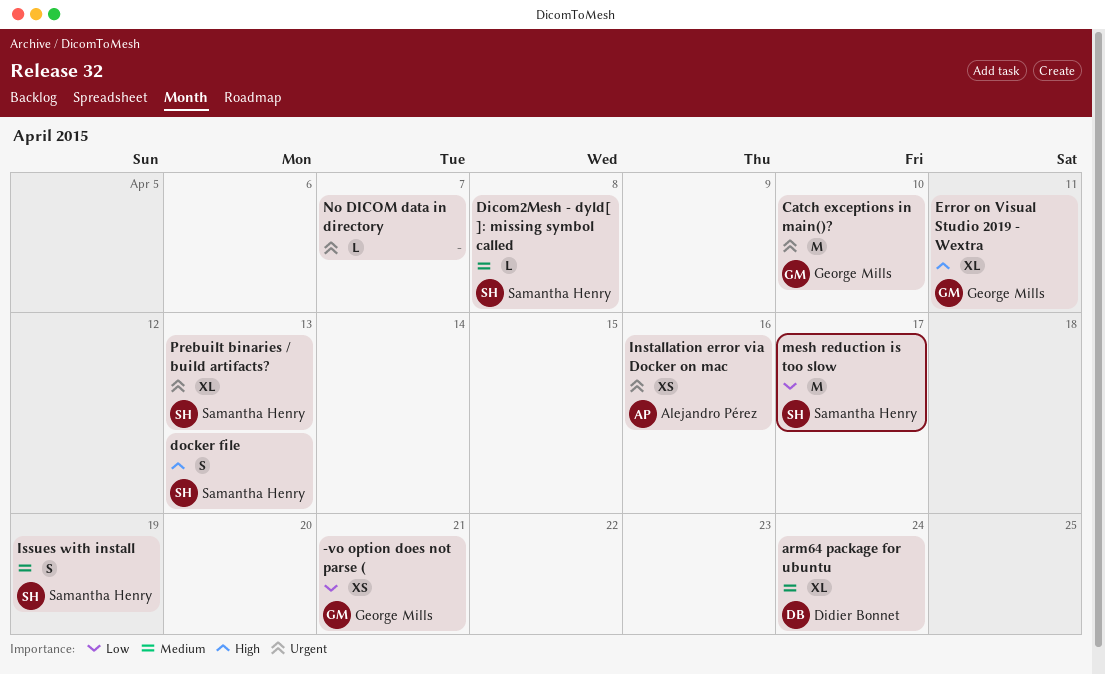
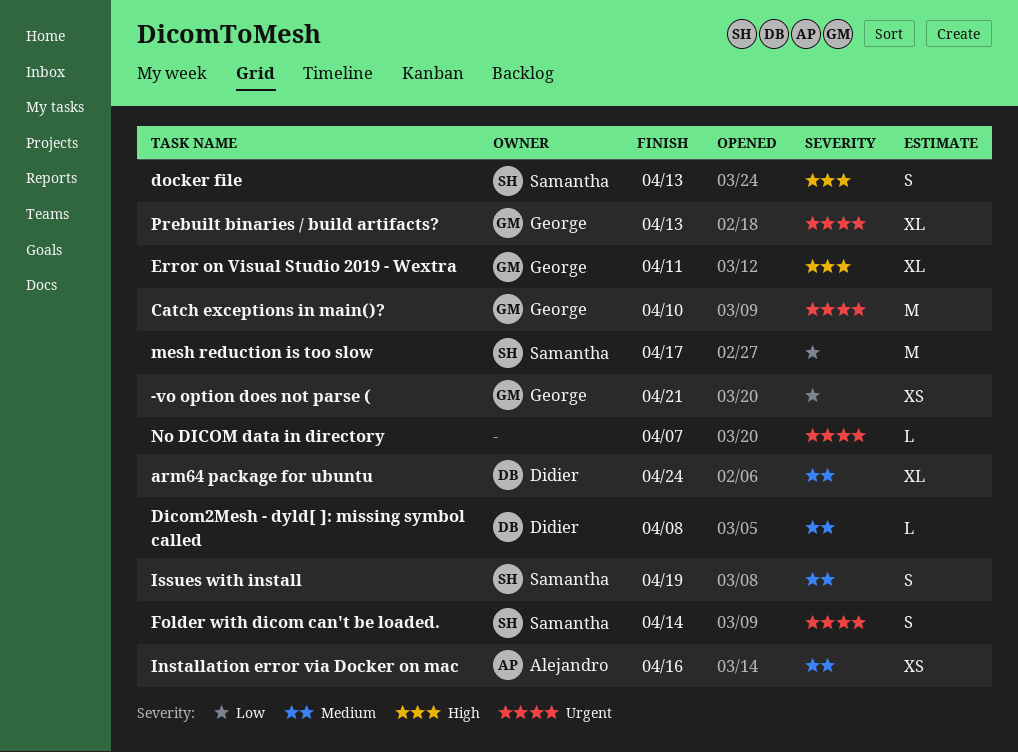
Dicom2Mesh - dyld[ ]: missing symbol called, owner: Samantha Henry -> Didier Bonnet
Folder with dicom can't be loaded.: none -> present
Installation error via Docker on mac, priority: Urgent -> Medium
Prebuilt binaries / build artifacts?, owner: Samantha Henry -> George Mills

